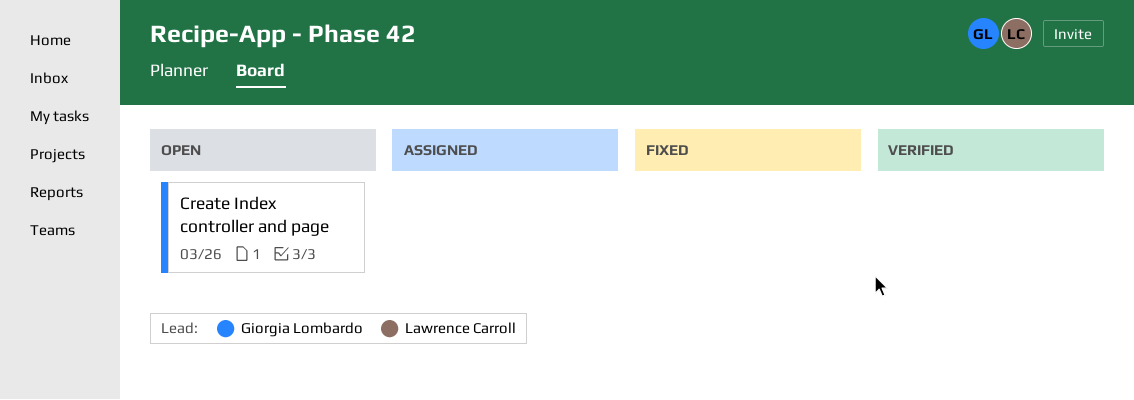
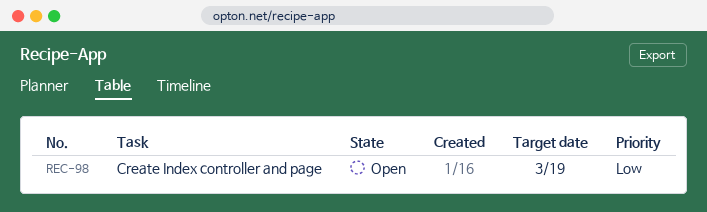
Create Index controller and page, due: Mar 26 -> Mar 19

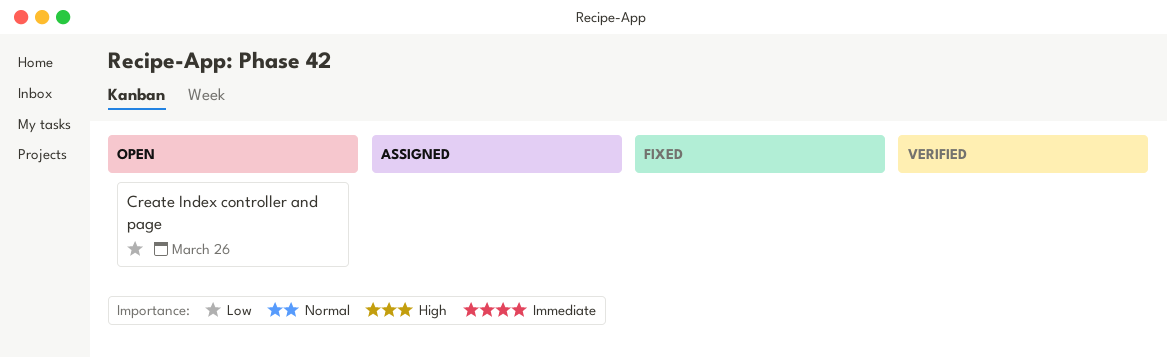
Create Index controller and page, due: Mar 19 -> Mar 26

